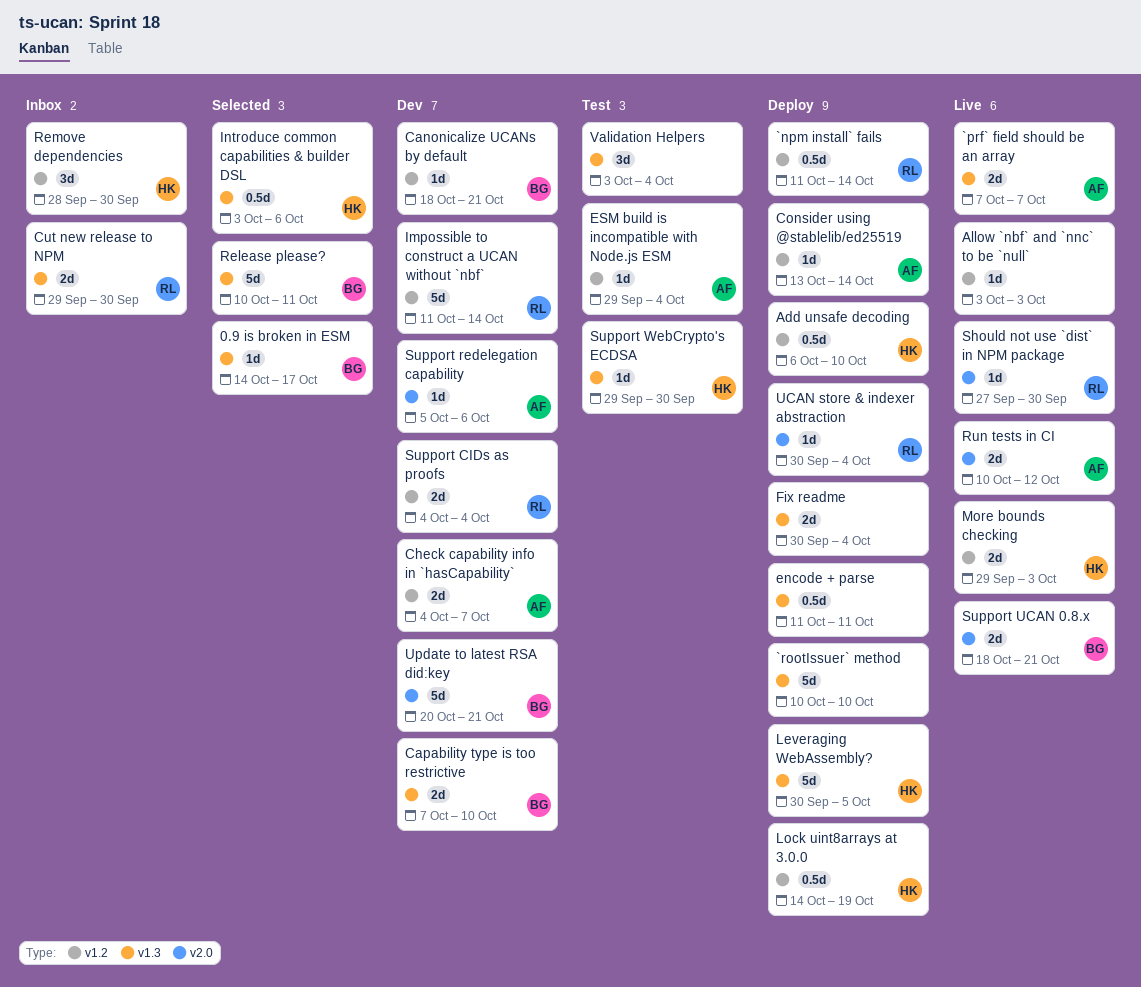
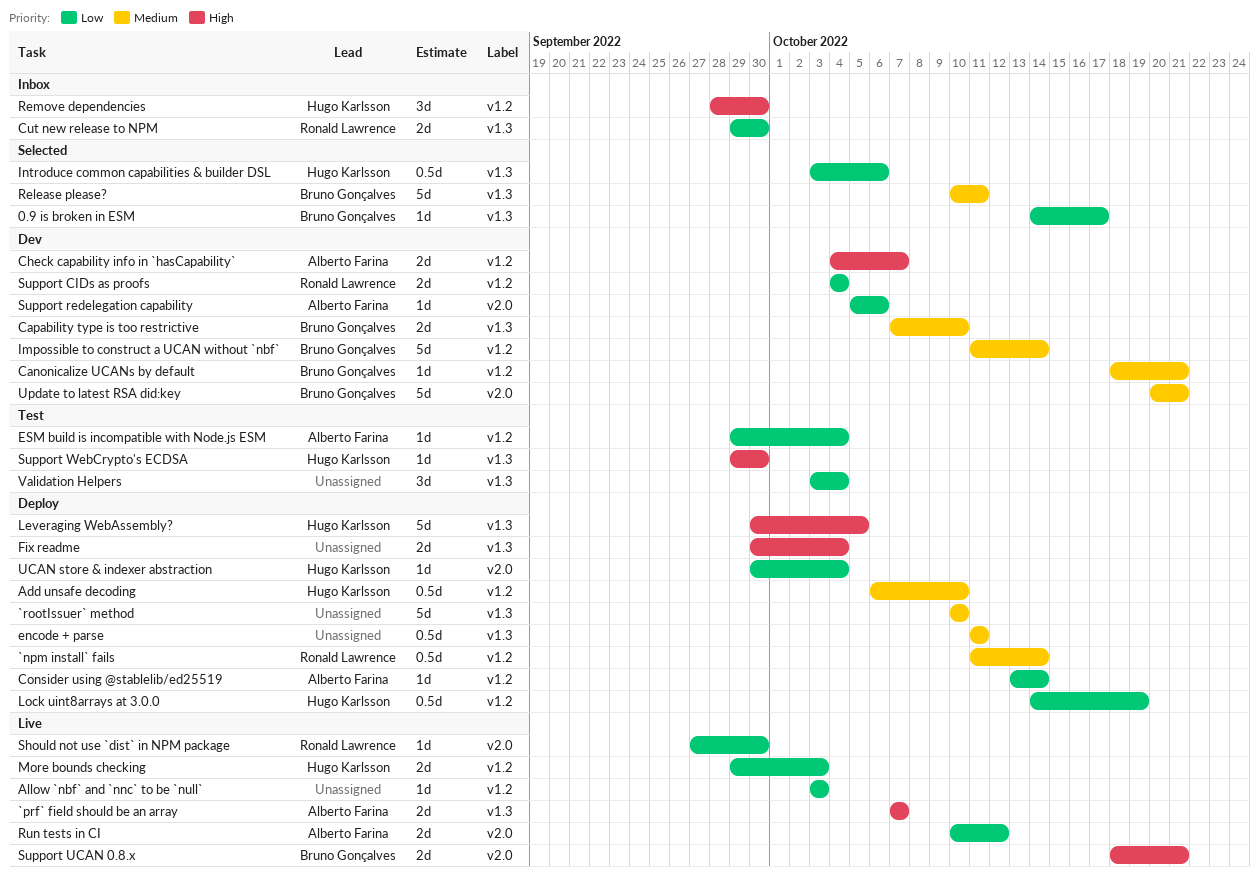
Impossible to construct a UCAN without `nbf`, owner: Ronald Lawrence -> Bruno Gonçalves
UCAN store & indexer abstraction, owner: Ronald Lawrence -> Hugo Karlsson

